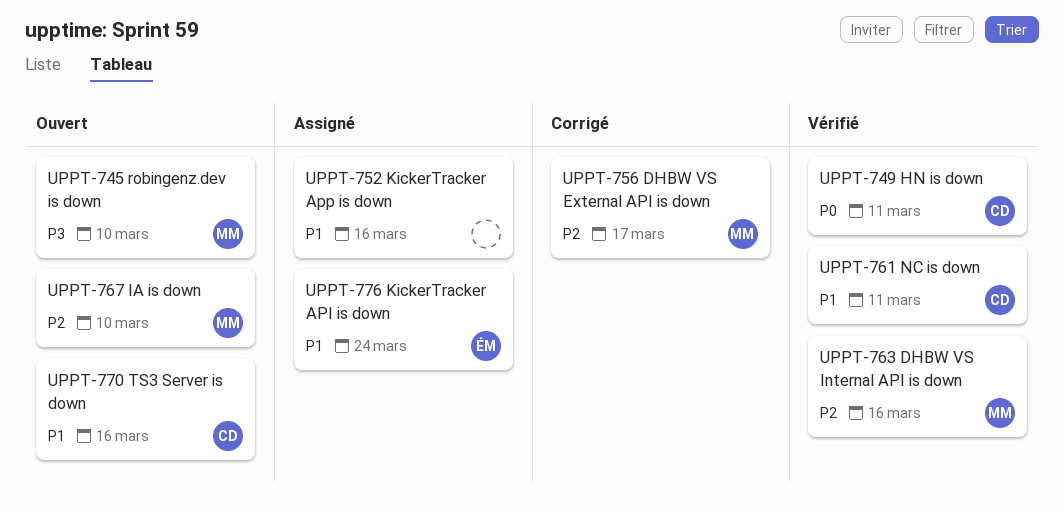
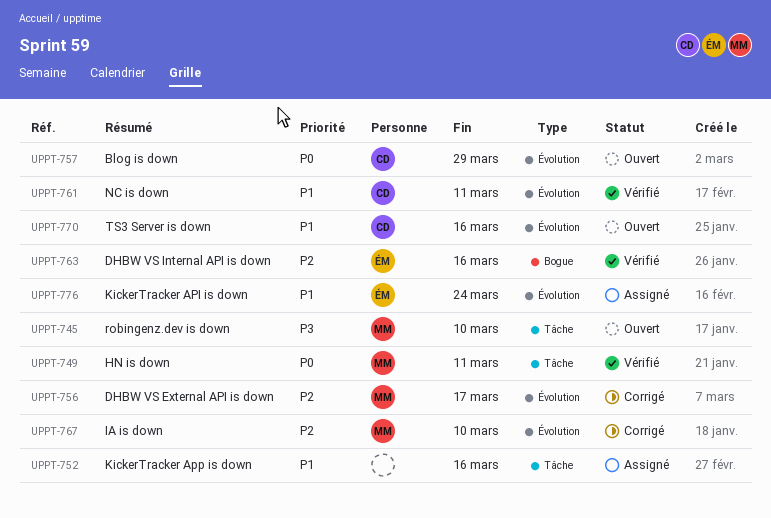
UPPT-749, owner: CD -> MM
UPPT-757: none -> present
UPPT-763, owner: MM -> ÉM
UPPT-767, status: Ouvert -> Corrigé

